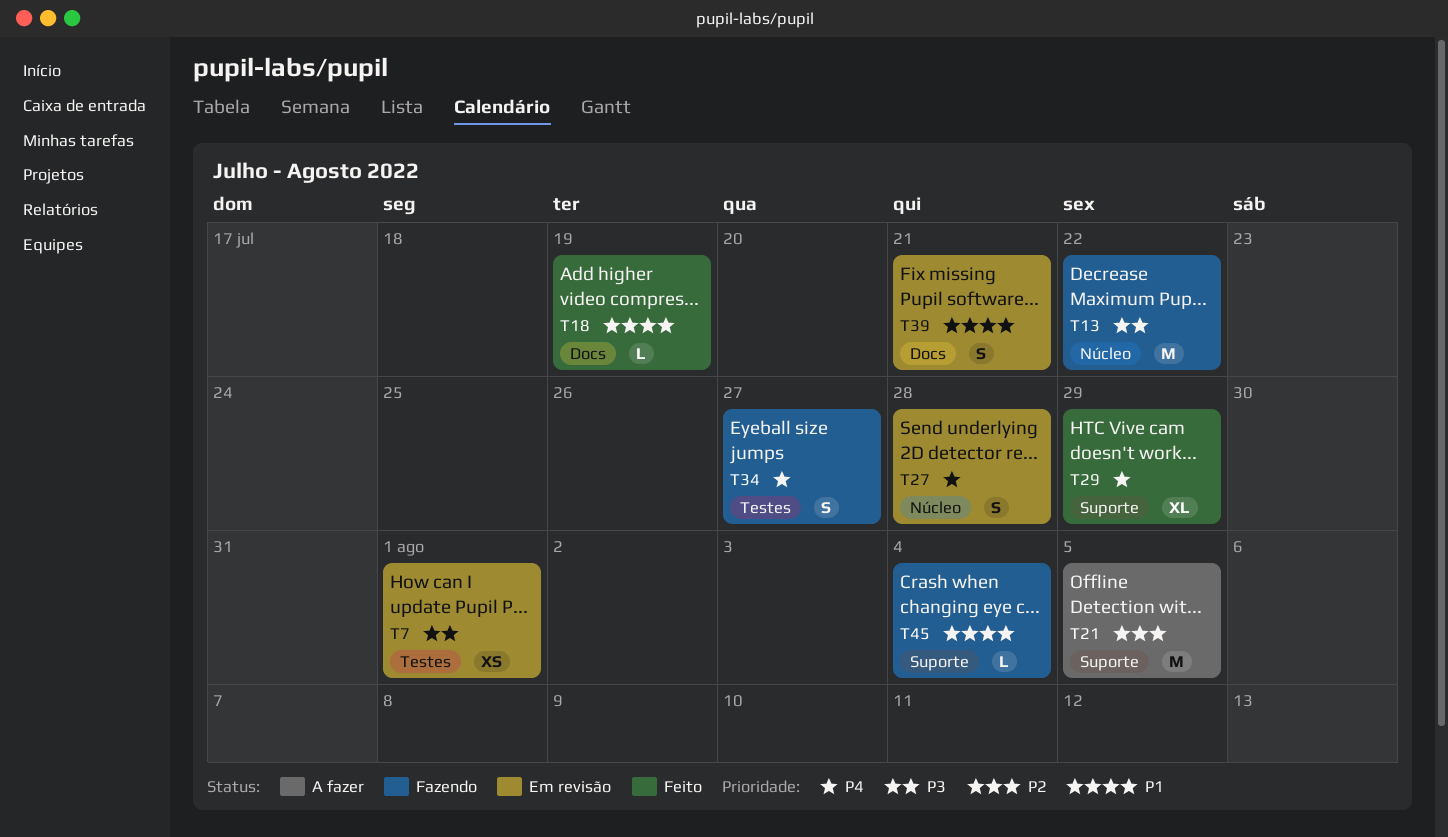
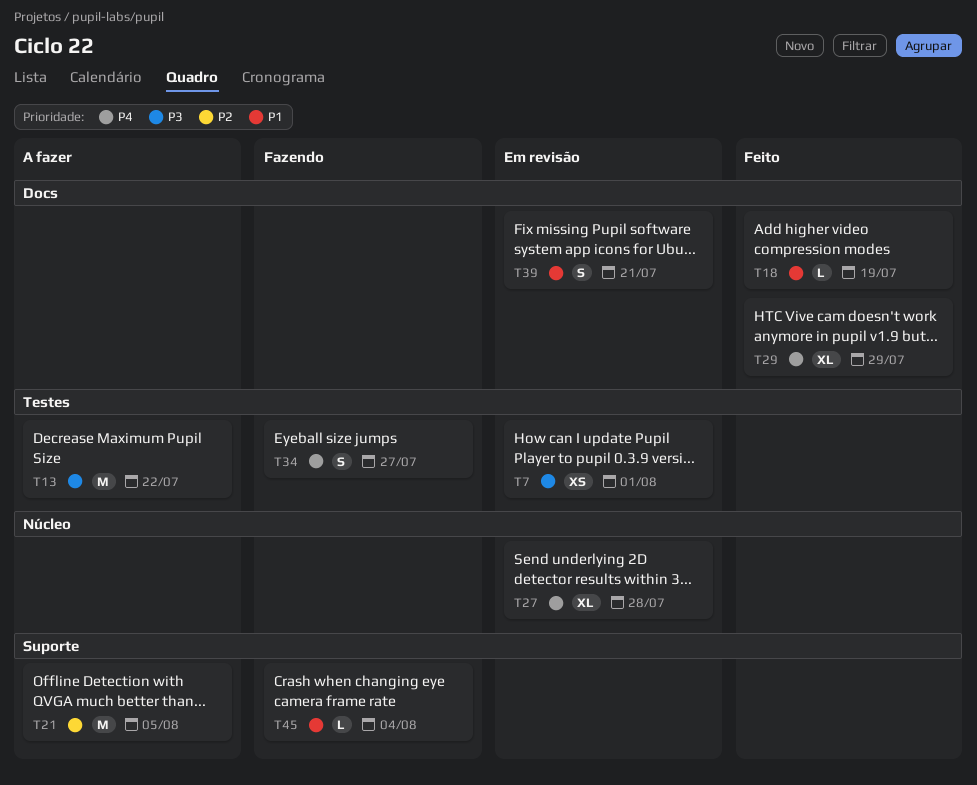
T13, status: Fazendo -> A fazer
T13, label: Núcleo -> Testes
T27, estimate: S -> XL
T29, label: Suporte -> Docs

